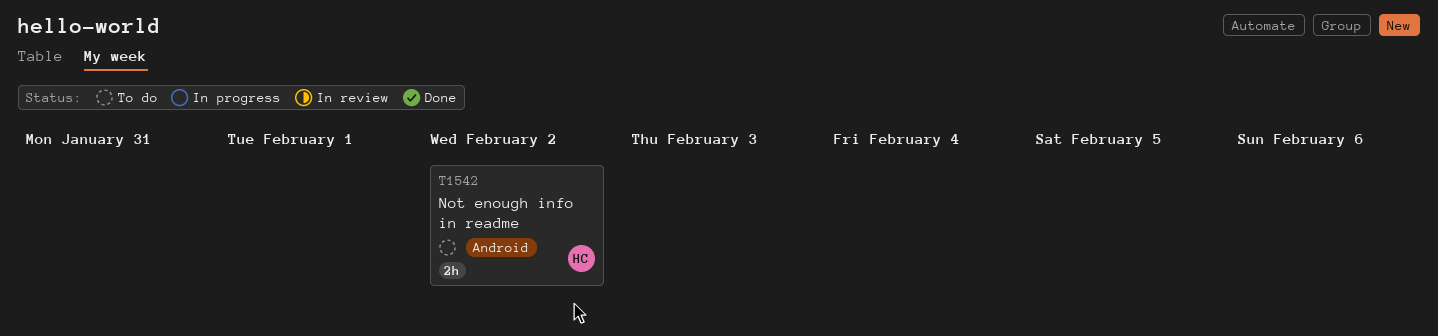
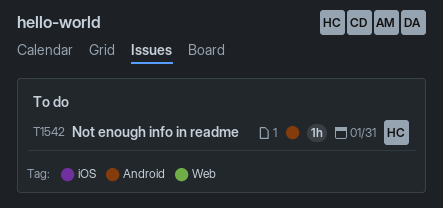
T1542, estimate: 2h -> 1h
T1542, due: Feb 2 -> Jan 31

